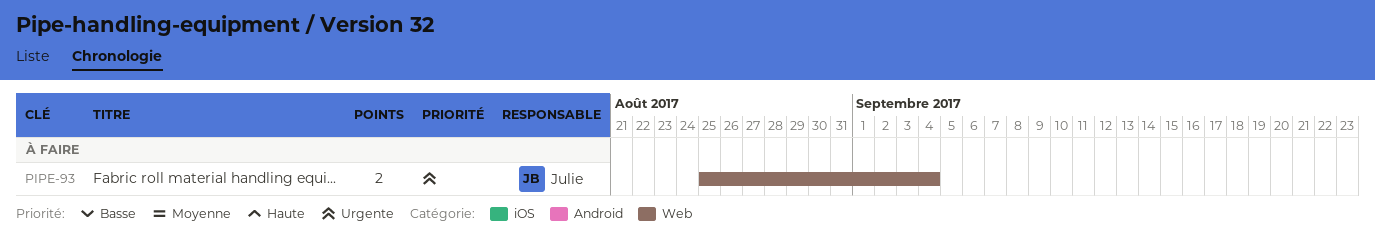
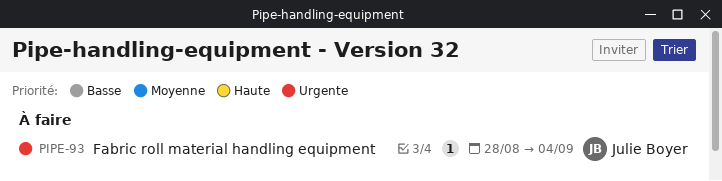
PIPE-93, estimate: 2 -> 1
PIPE-93, start: Aug 25 -> Aug 28

